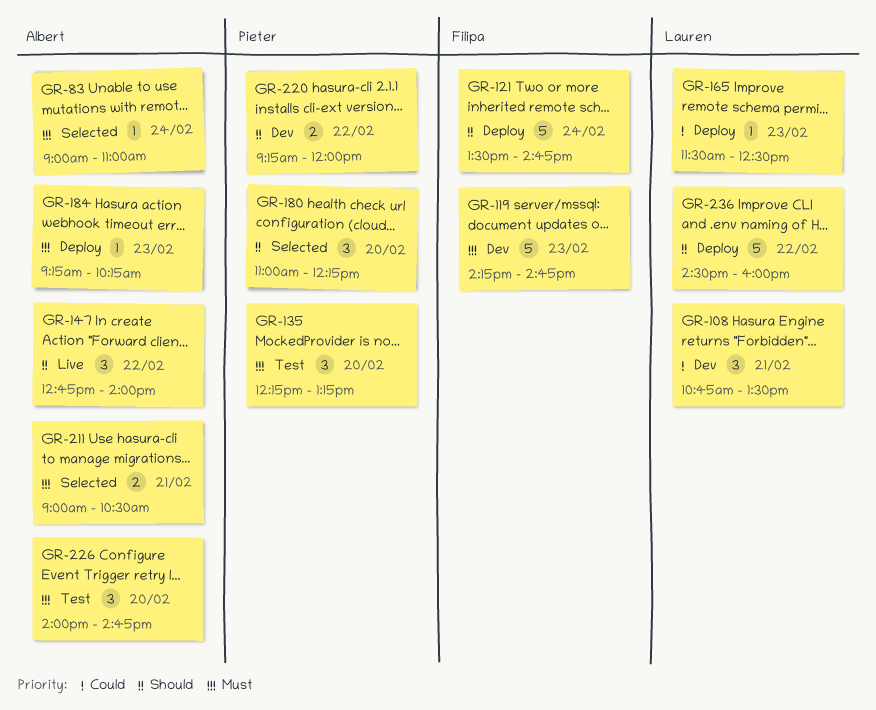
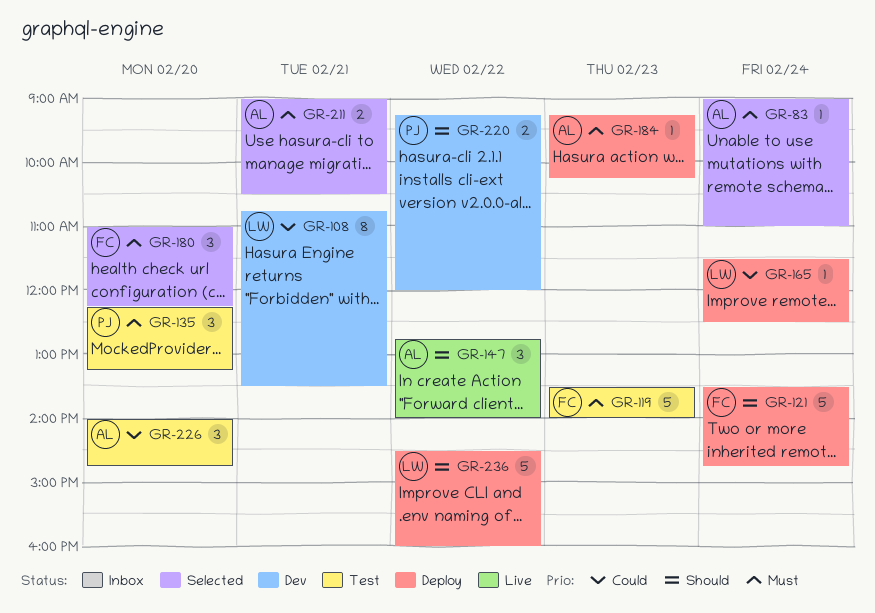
GR-108, estimate: 3 -> 8
GR-119, status: Dev -> Test
GR-119, begins: 14:15 -> 13:30
GR-119, ends: 14:45 -> 14:00
GR-165, day: Feb 23 -> Feb 24
GR-180, owner: Pieter -> Filipa
GR-180, priority: Should -> Must
GR-226, priority: Must -> Could

